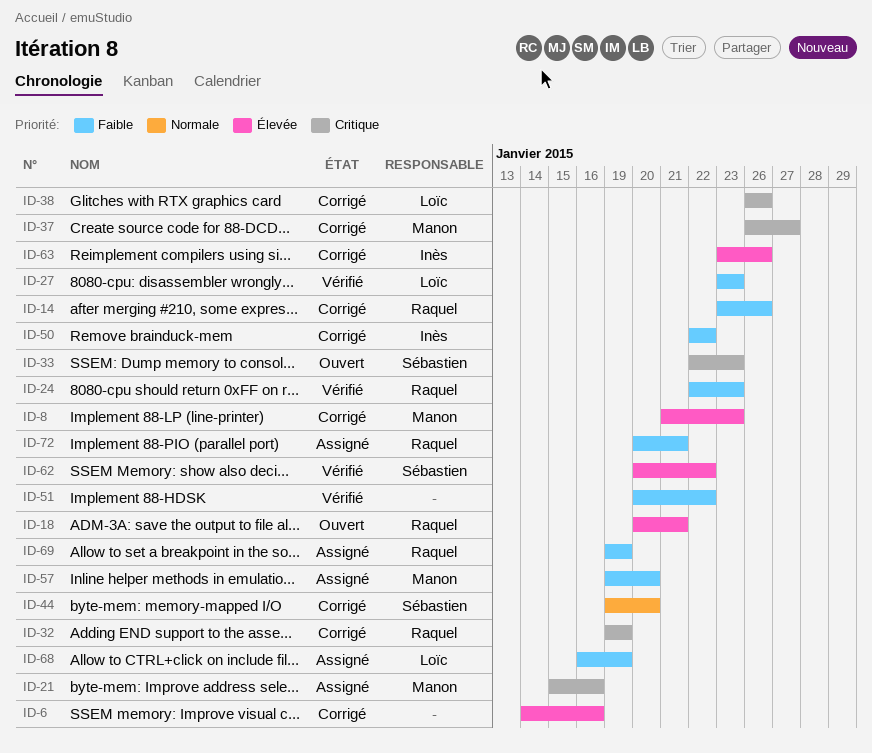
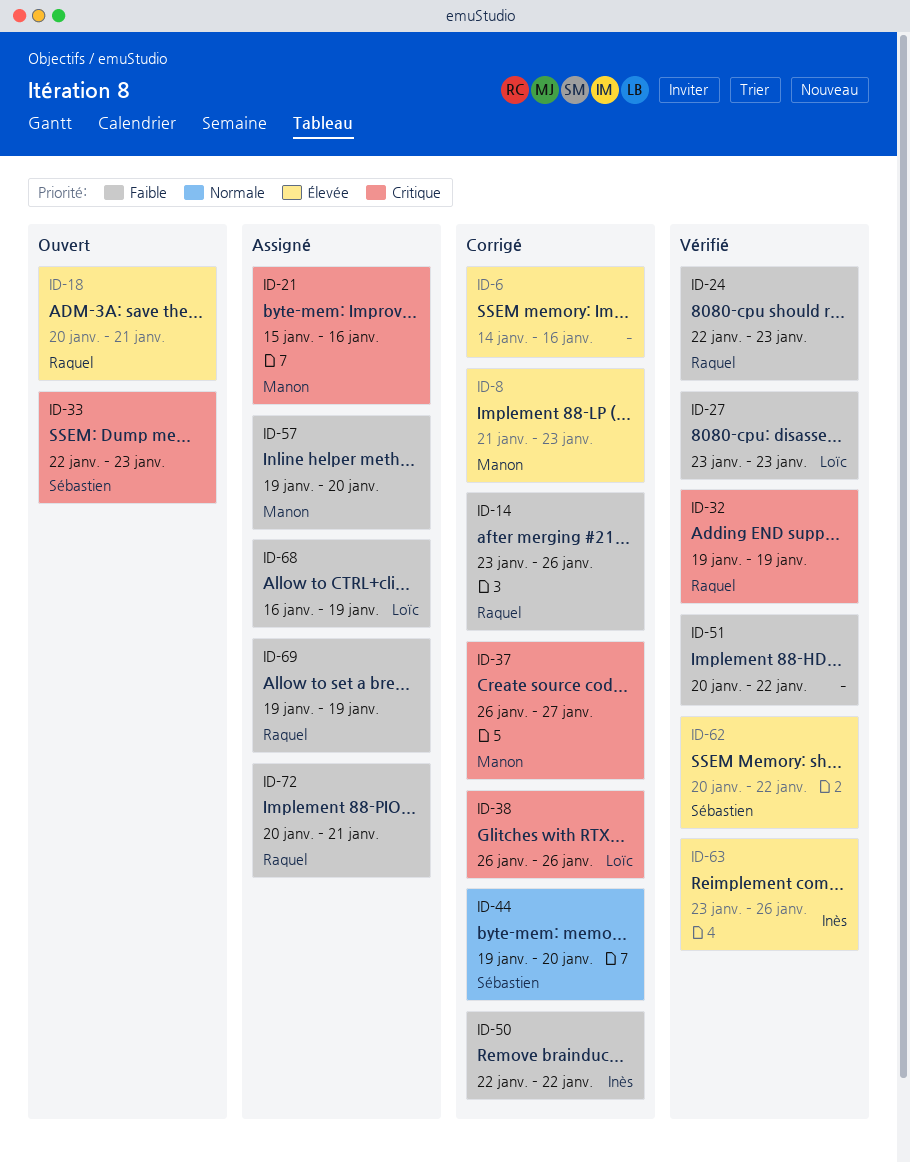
ID-32, status: Corrigé -> Vérifié
ID-63, status: Corrigé -> Vérifié

